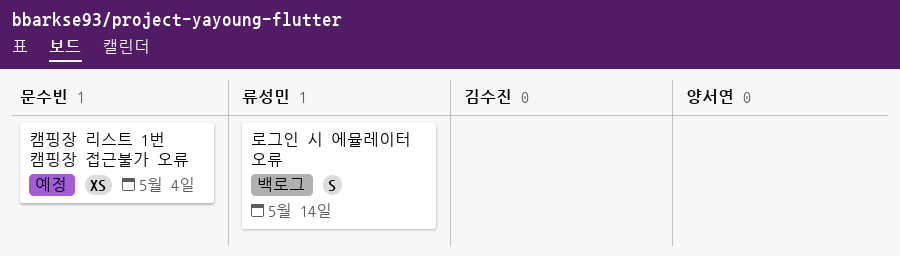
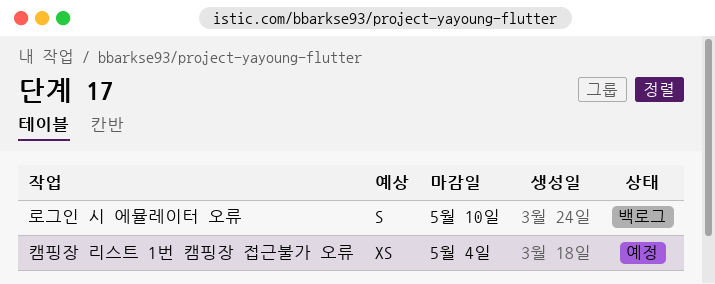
로그인 시 에뮬레이터 오류, due: May 14 -> May 10

